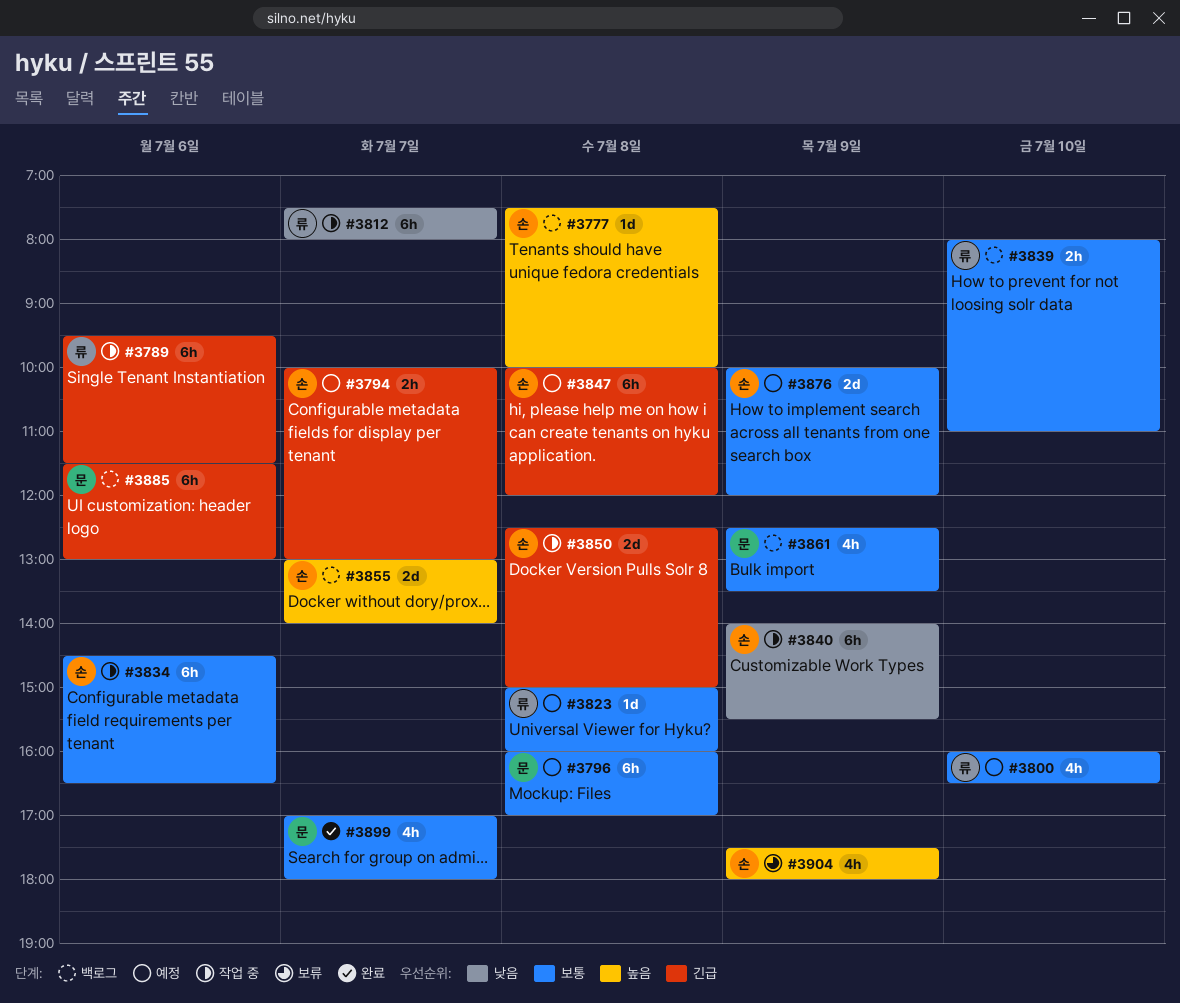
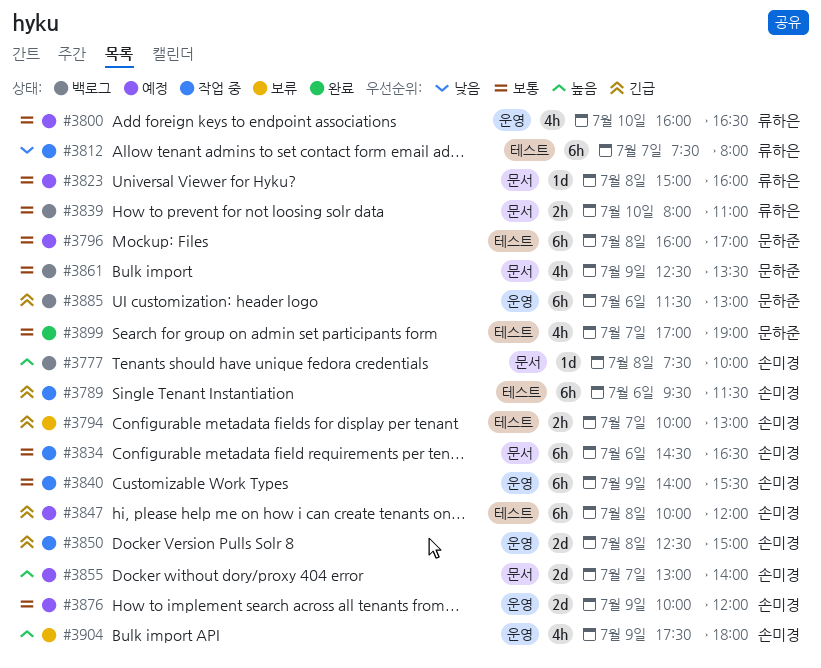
#3789, owner: 류하은 -> 손미경
#3794, status: 예정 -> 보류
#3840, priority: 낮음 -> 보통
#3855, status: 백로그 -> 예정
#3899, ends: 18:00 -> 19:00

